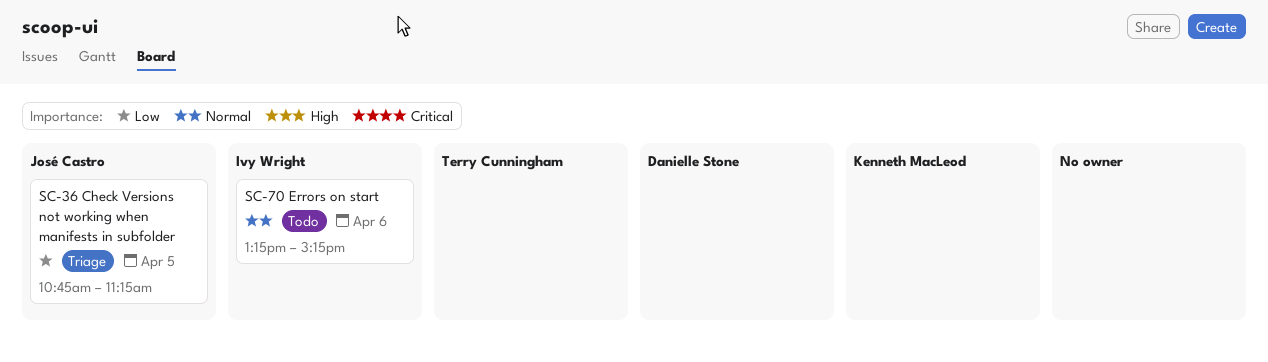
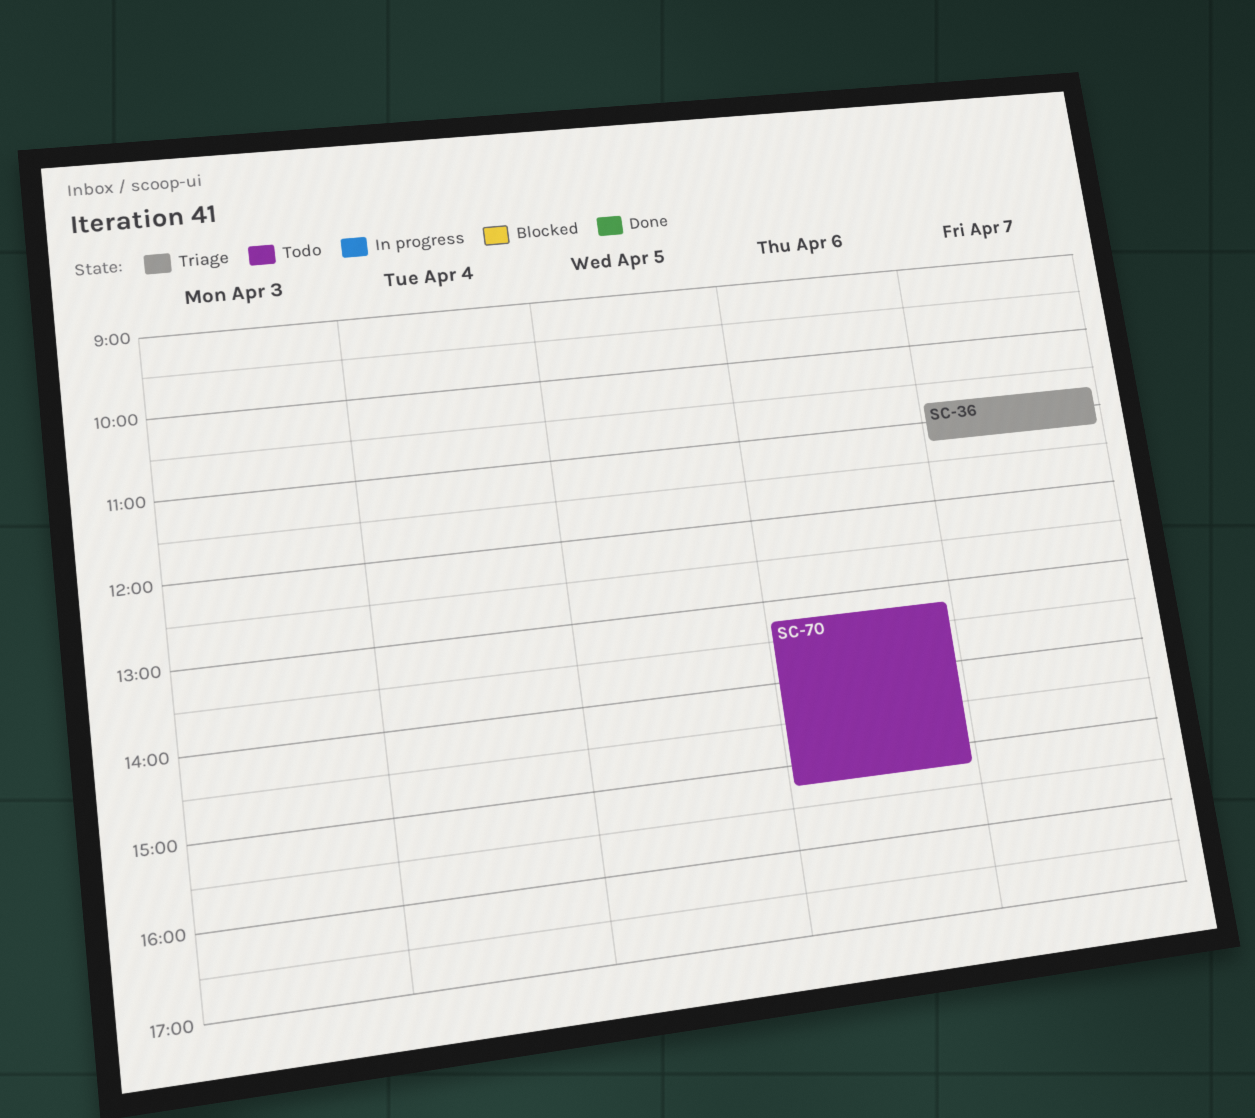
SC-36, day: Apr 5 -> Apr 7

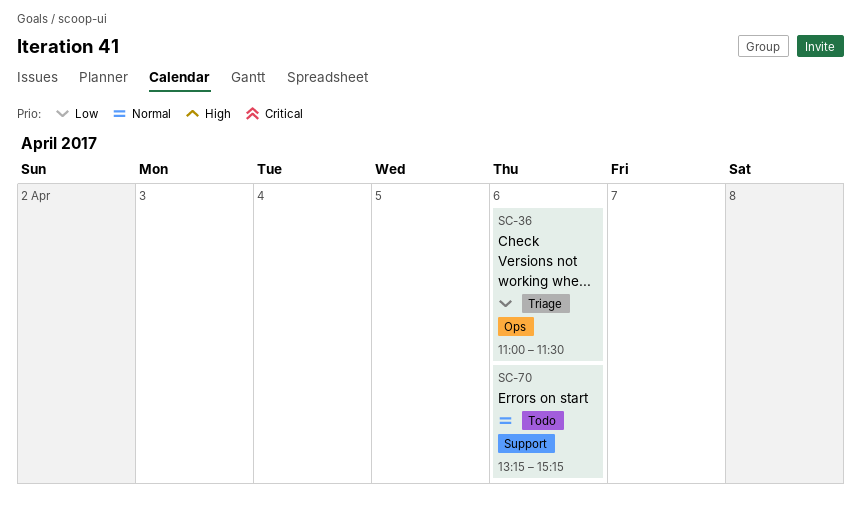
SC-36, day: Apr 7 -> Apr 6
SC-36, begins: 10:45 -> 11:00
SC-36, ends: 11:15 -> 11:30

